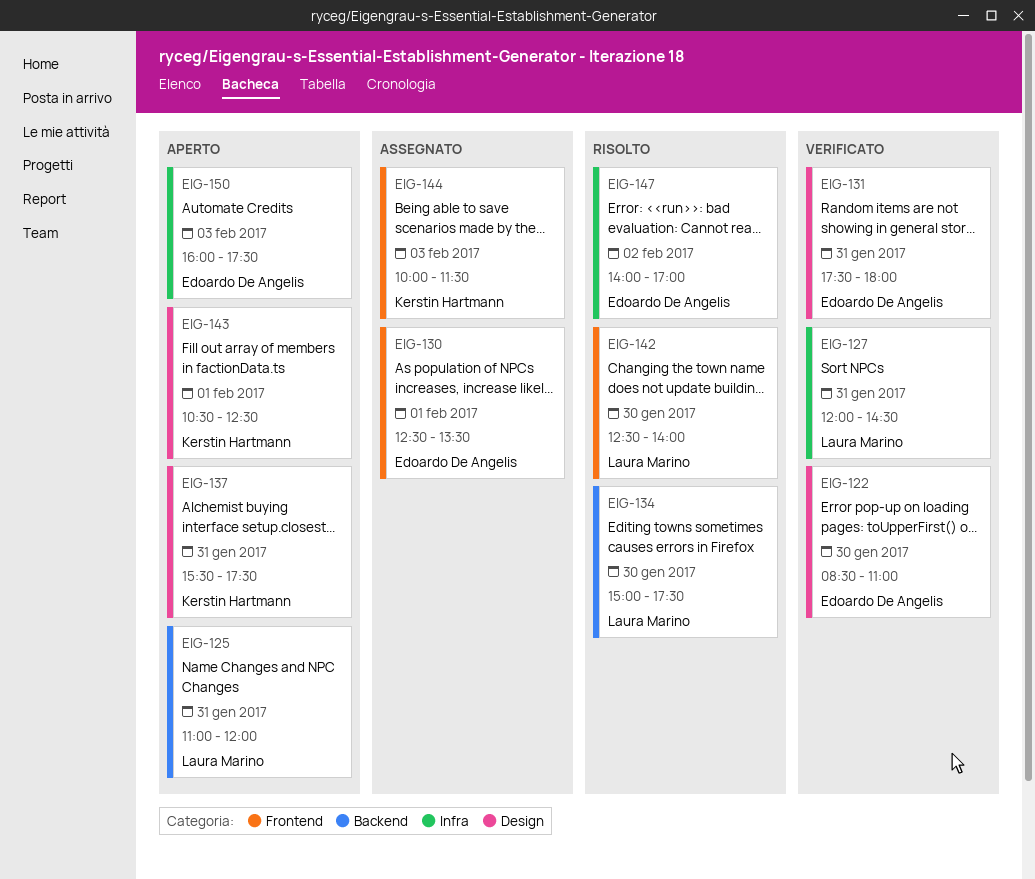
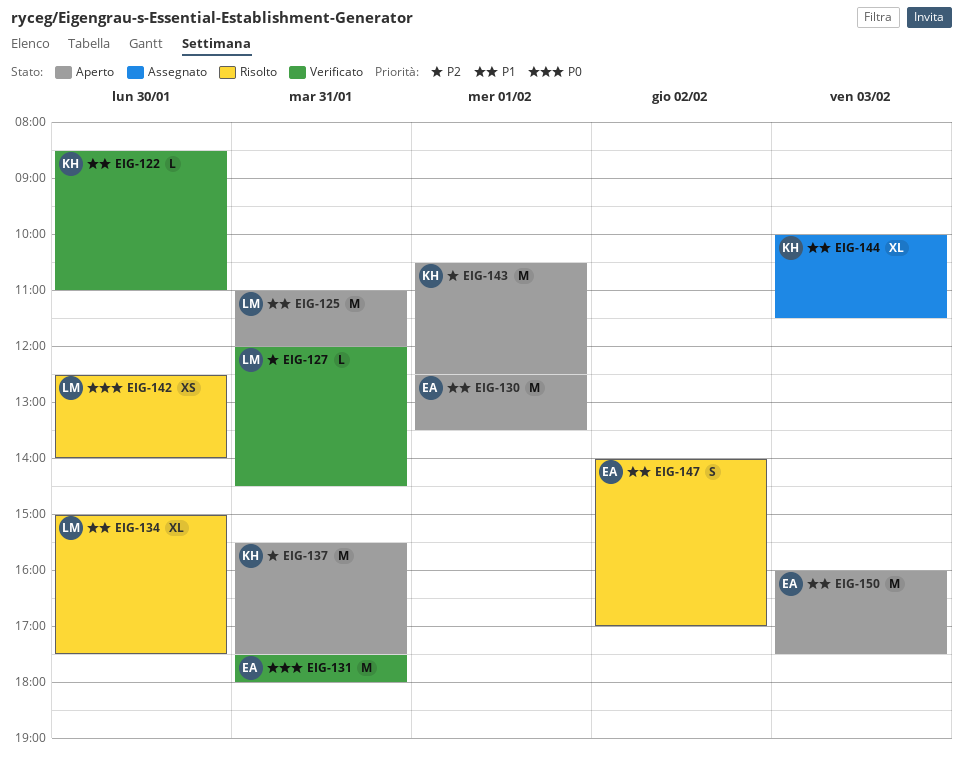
EIG-122, owner: Edoardo De Angelis -> Kerstin Hartmann
EIG-130, status: Assegnato -> Aperto

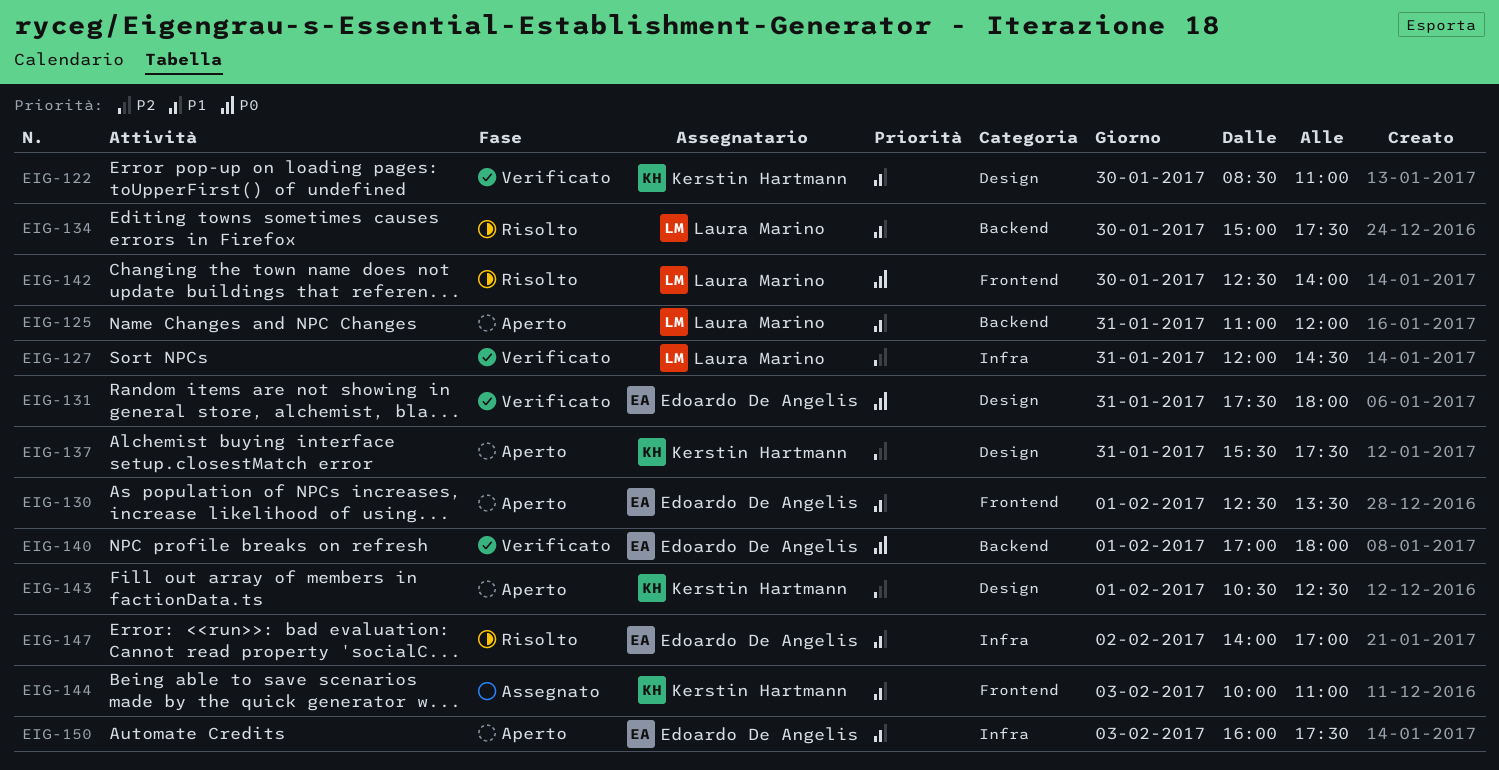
EIG-140: none -> present
EIG-144, ends: 11:30 -> 11:00

